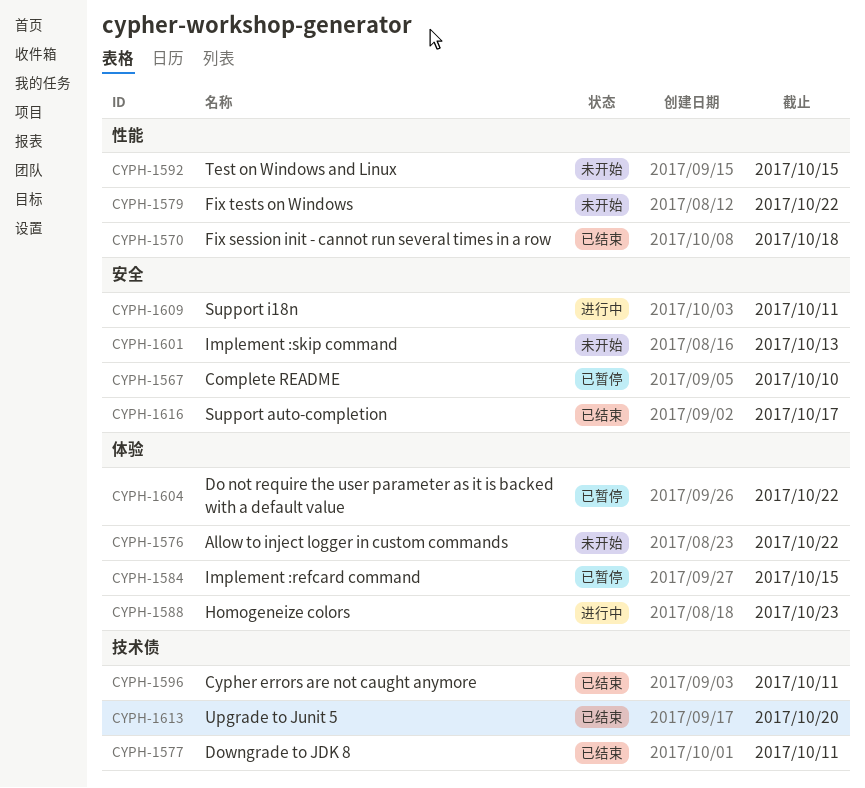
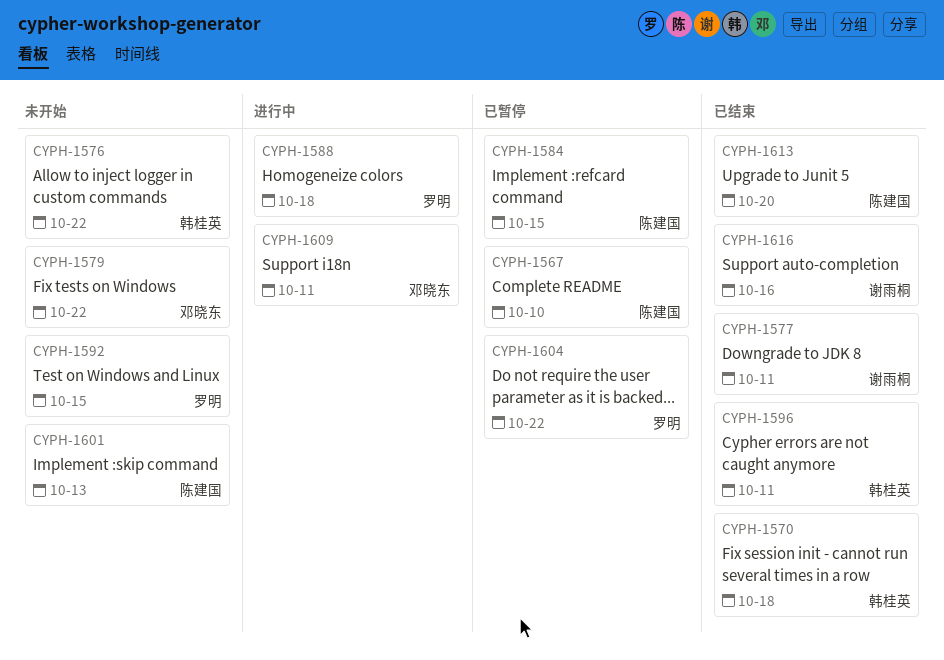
CYPH-1588, due: Oct 23 -> Oct 18
CYPH-1616, due: Oct 17 -> Oct 16

